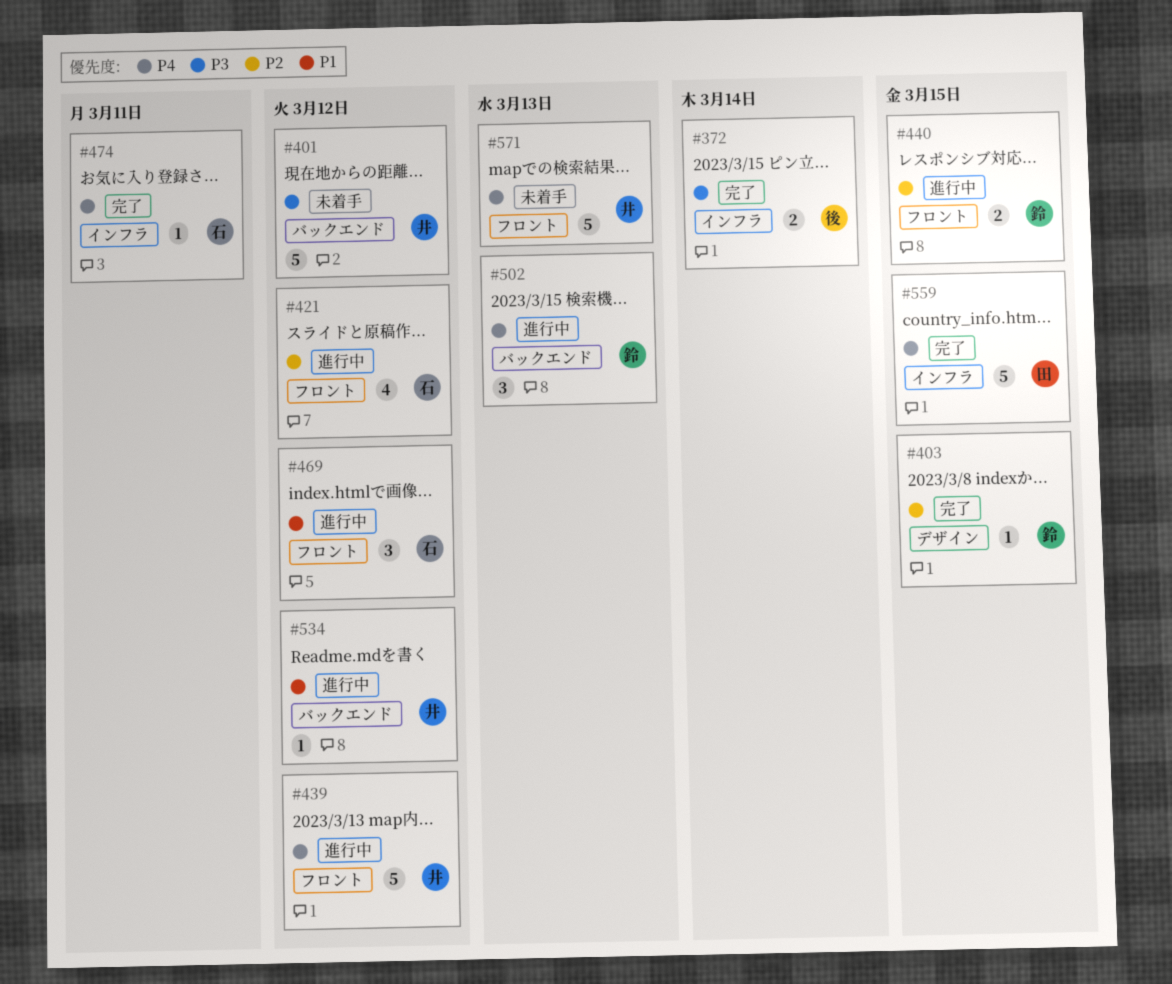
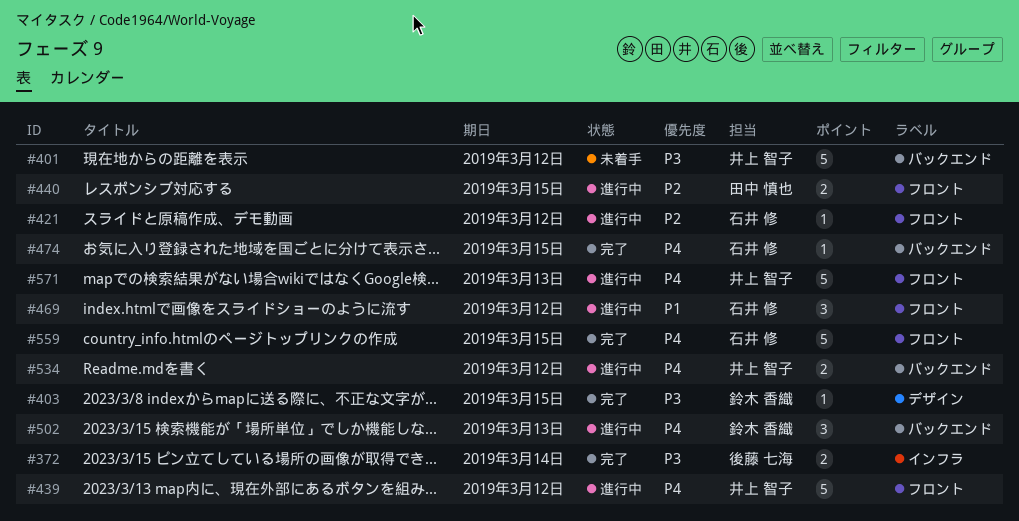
#403, priority: P2 -> P3
#421, estimate: 4 -> 1
#440, owner: 鈴木 香織 -> 田中 慎也
#474, label: インフラ -> バックエンド
#474, due: Mar 11 -> Mar 15
#534, priority: P1 -> P4
#534, estimate: 1 -> 2
#559, owner: 田中 慎也 -> 石井 修
#559, label: インフラ -> フロント
#571, status: 未着手 -> 進行中

